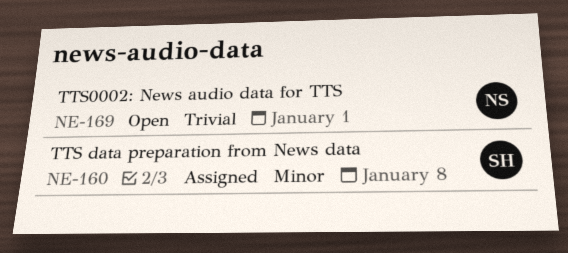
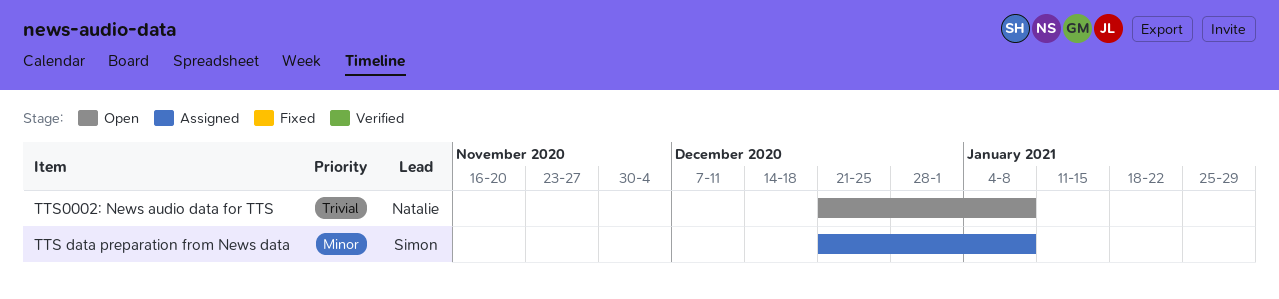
TTS0002: News audio data for TTS, due: Jan 1 -> Jan 8

